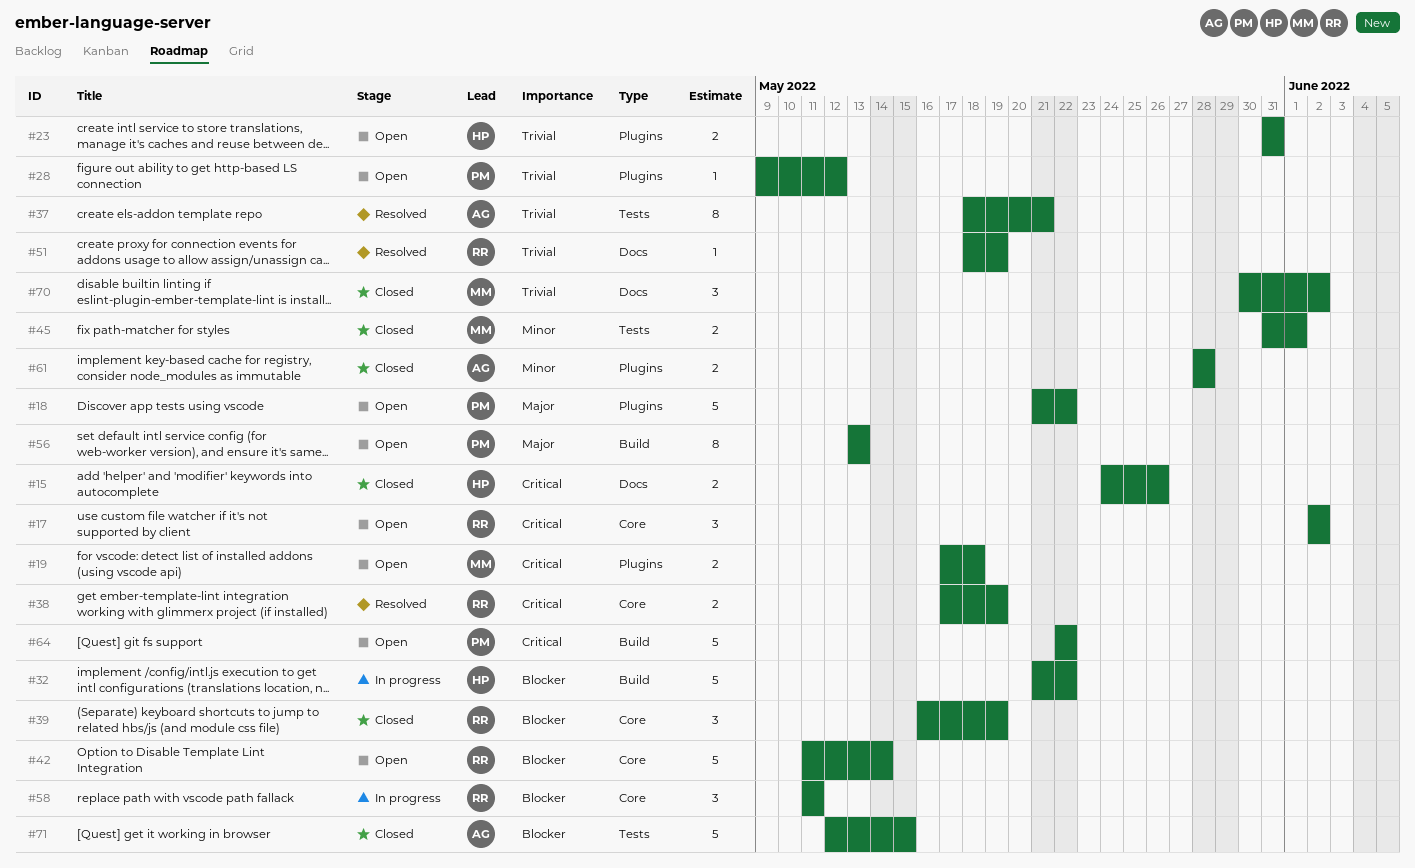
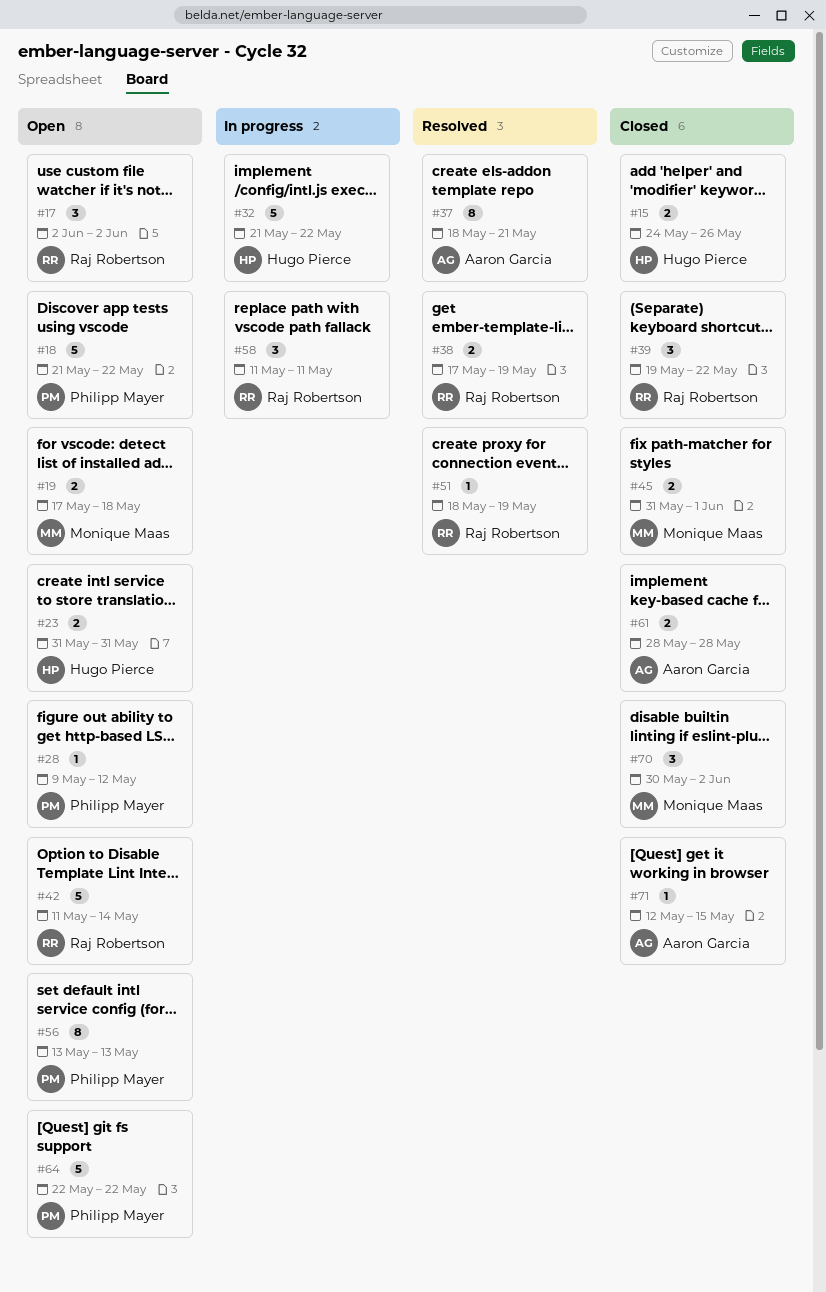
#39, start: May 16 -> May 19
#39, due: May 19 -> May 22
#71, estimate: 5 -> 1

